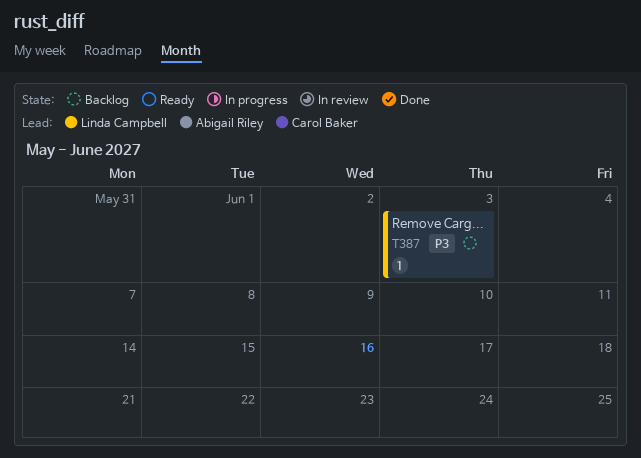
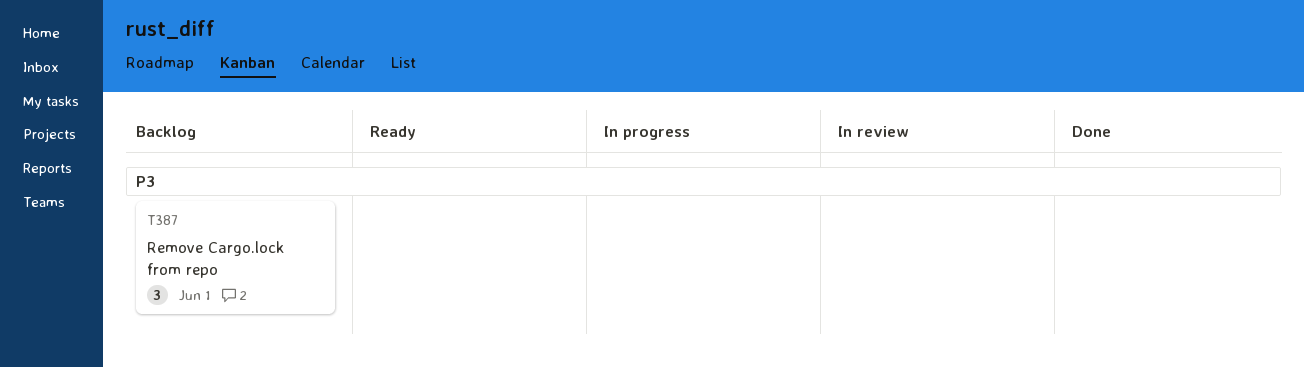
T387, estimate: 1 -> 3
T387, due: Jun 3 -> Jun 1

